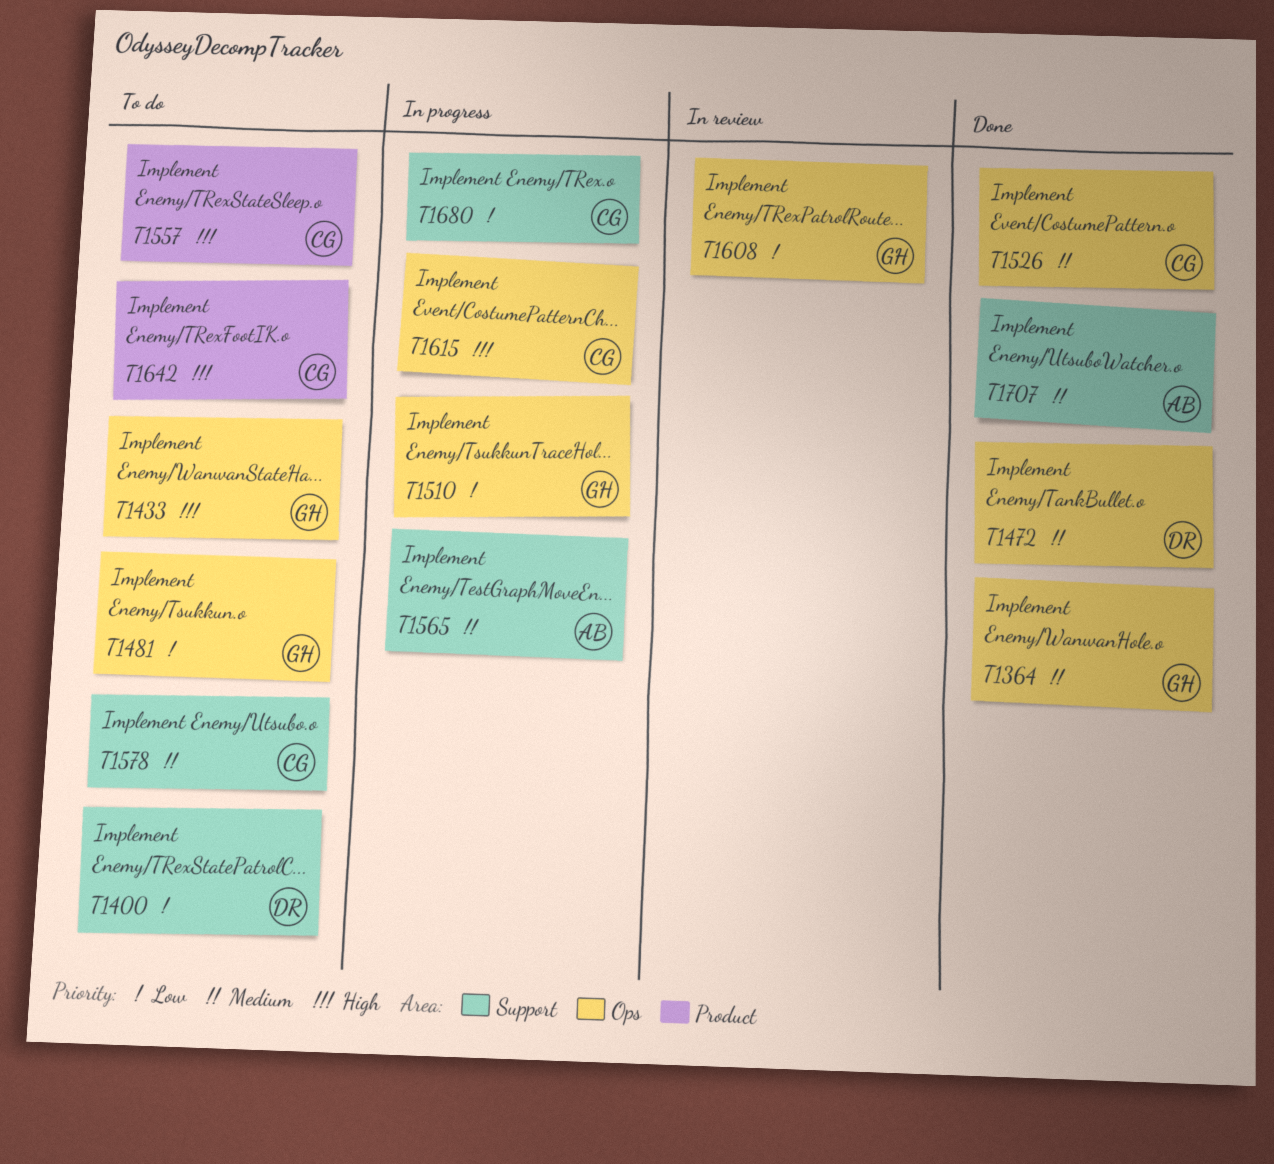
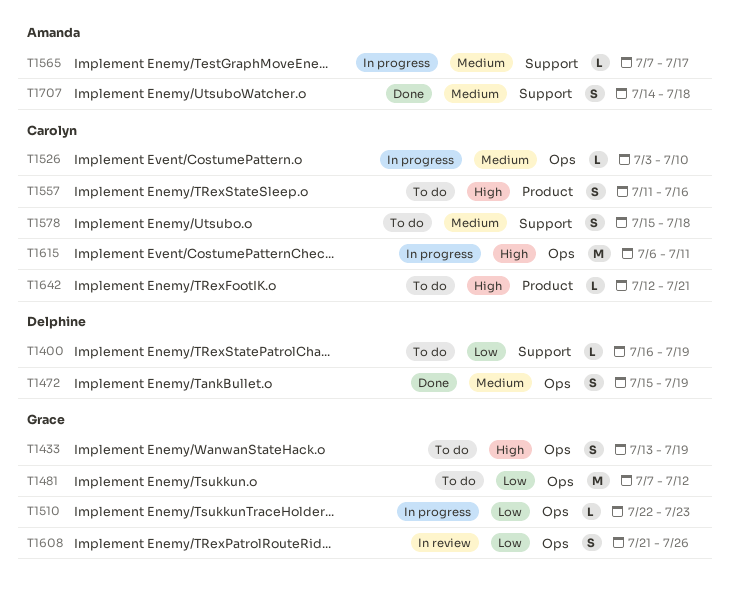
T1364: present -> none
T1526, status: Done -> In progress
T1680: present -> none

